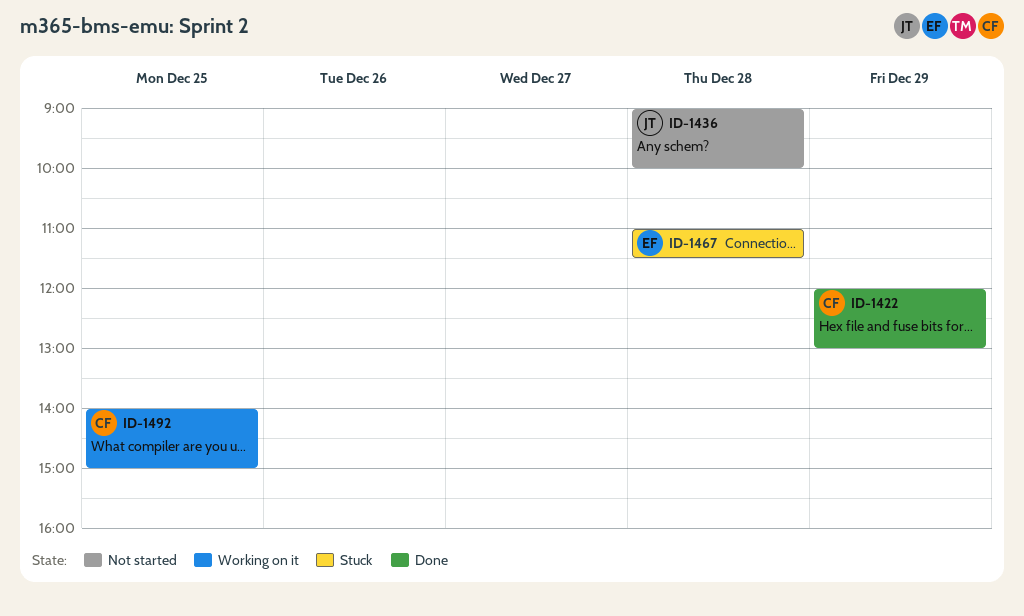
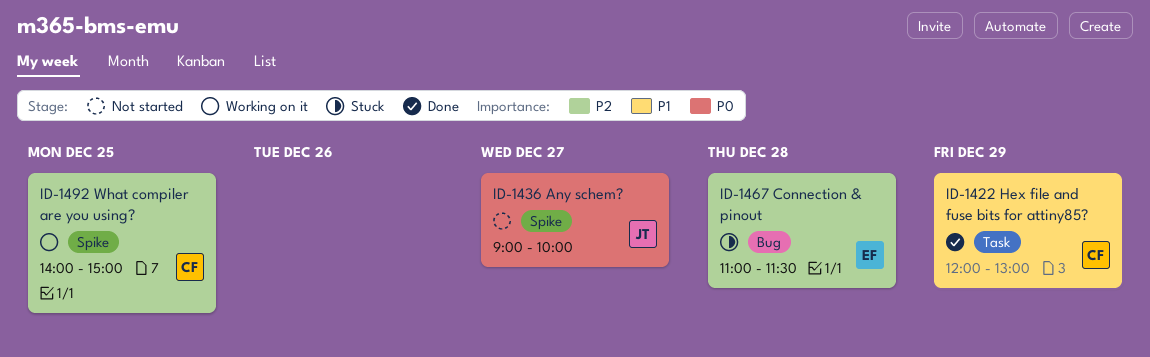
ID-1436, day: Dec 28 -> Dec 27

